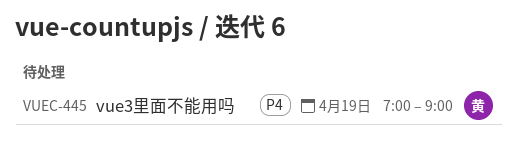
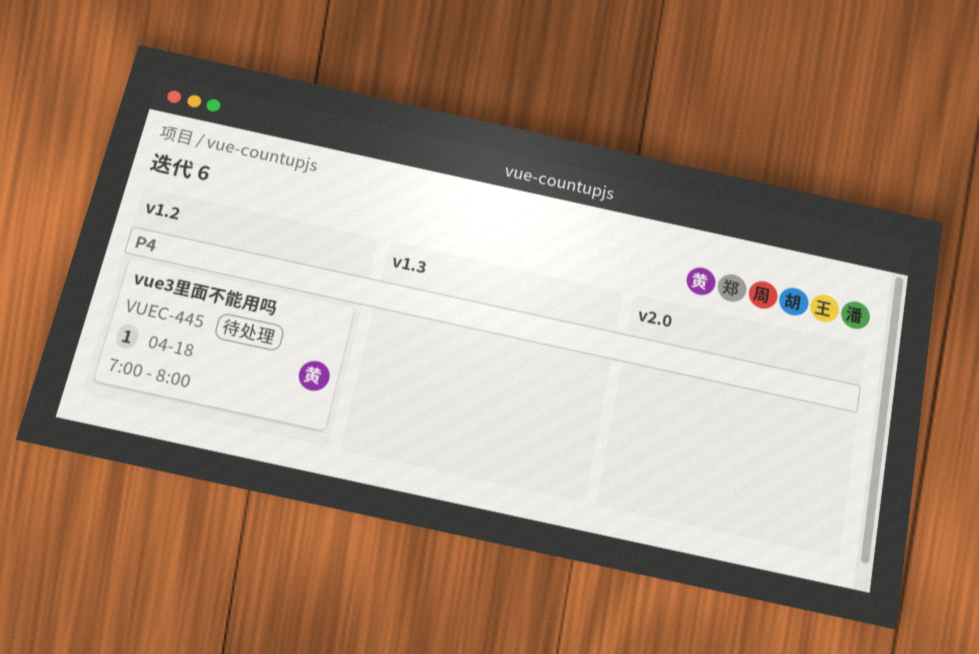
VUEC-445, day: Apr 19 -> Apr 18
VUEC-445, ends: 09:00 -> 08:00

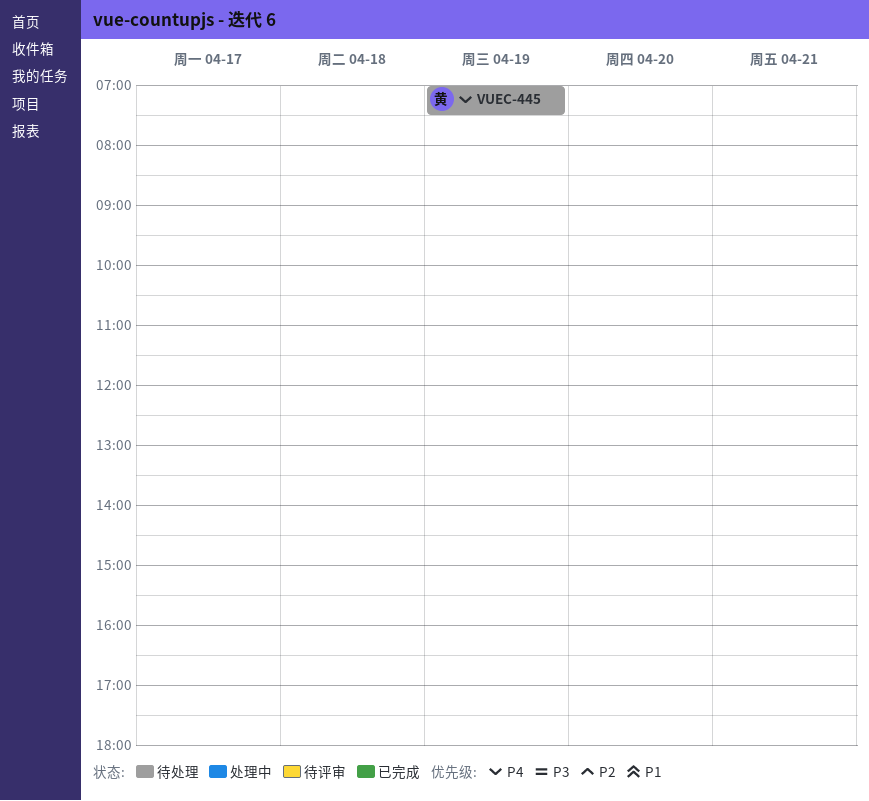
VUEC-445, day: Apr 18 -> Apr 19
VUEC-445, ends: 08:00 -> 07:30

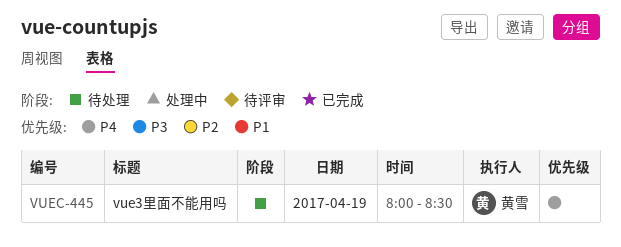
VUEC-445, begins: 07:00 -> 08:00
VUEC-445, ends: 07:30 -> 08:30

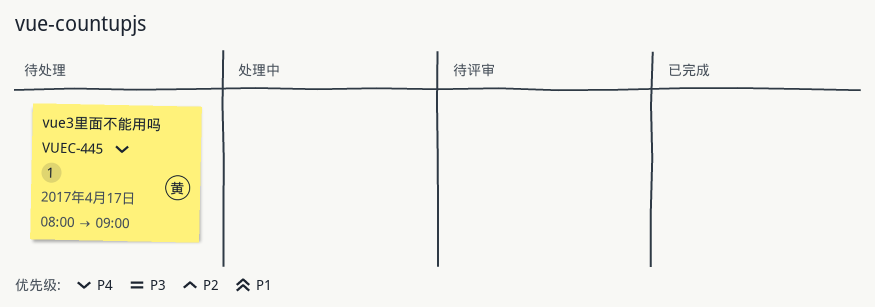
VUEC-445, day: Apr 19 -> Apr 17
VUEC-445, ends: 08:30 -> 09:00

